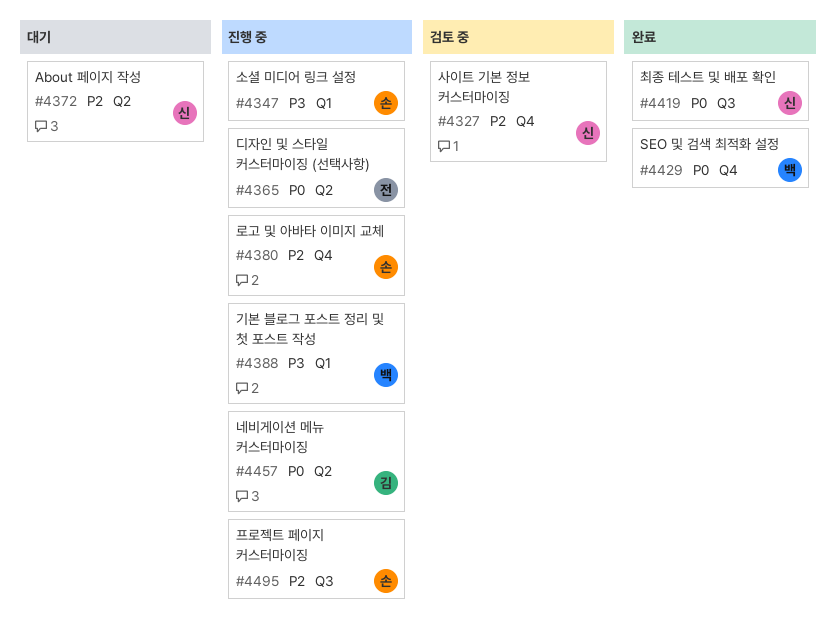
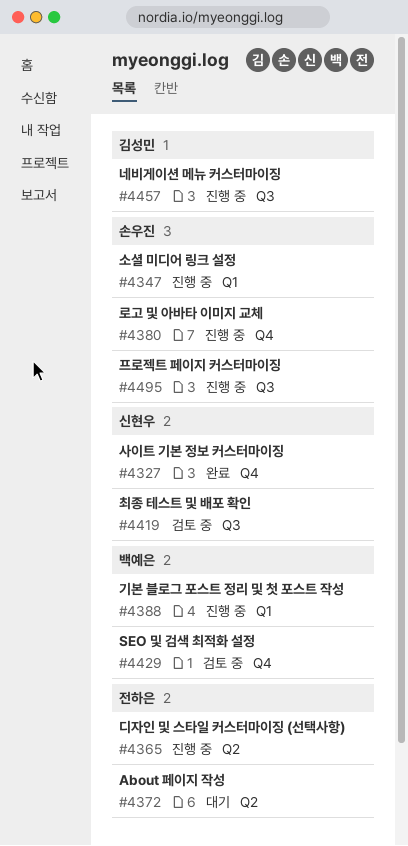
#4327, status: 검토 중 -> 완료
#4372, owner: 신현우 -> 전하은
#4419, status: 완료 -> 검토 중
#4429, status: 완료 -> 검토 중
#4457, label: Q2 -> Q3

